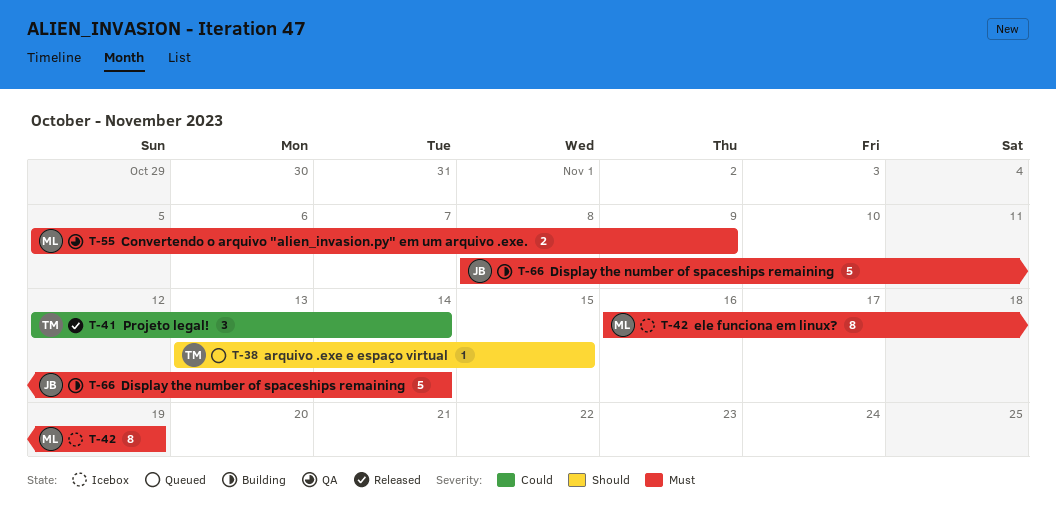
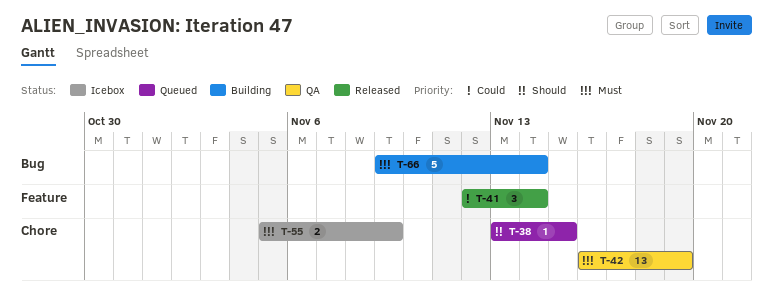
T-42, status: Icebox -> QA
T-42, estimate: 8 -> 13
T-55, status: QA -> Icebox
T-66, start: Nov 8 -> Nov 9

